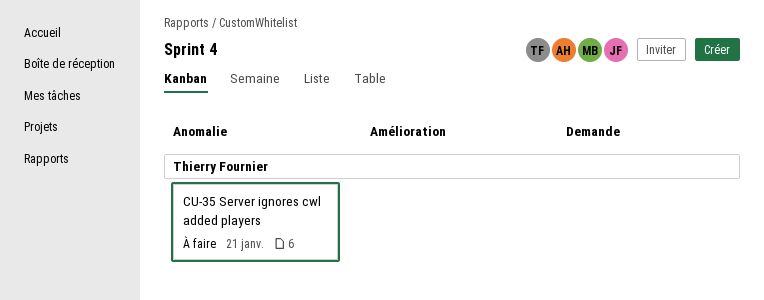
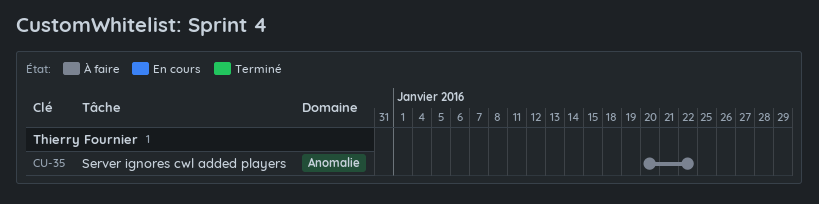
CU-35, due: Jan 21 -> Jan 22

